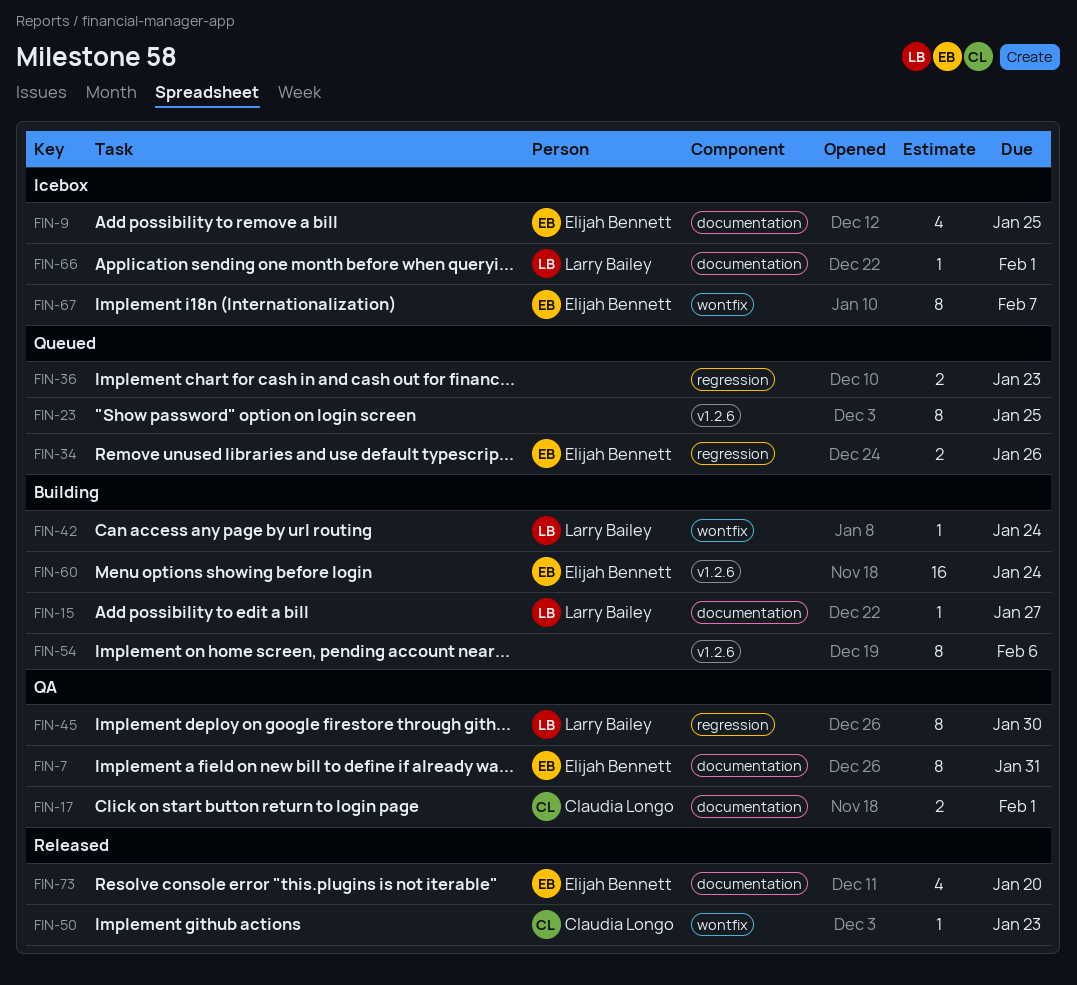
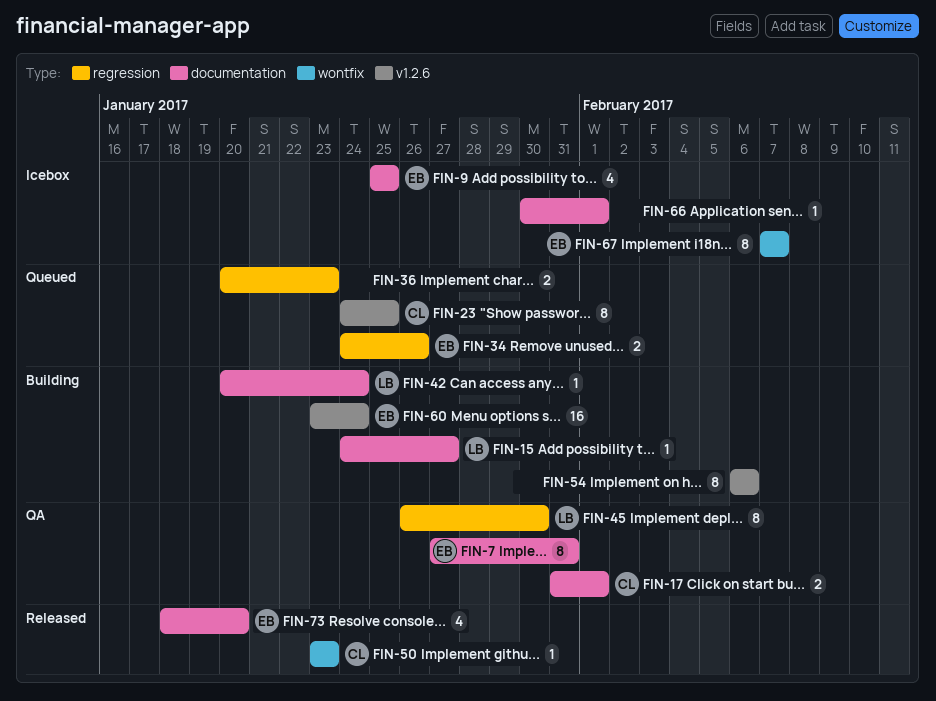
FIN-23, owner: none -> Claudia Longo
FIN-42, label: wontfix -> documentation
FIN-66, owner: Larry Bailey -> none

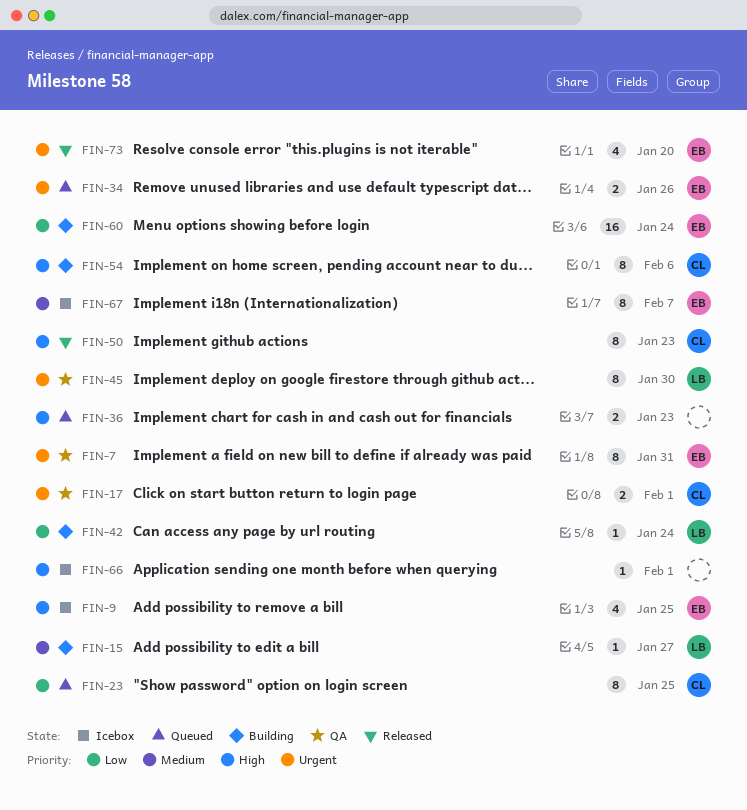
FIN-50, estimate: 1 -> 8
FIN-54, owner: none -> CL

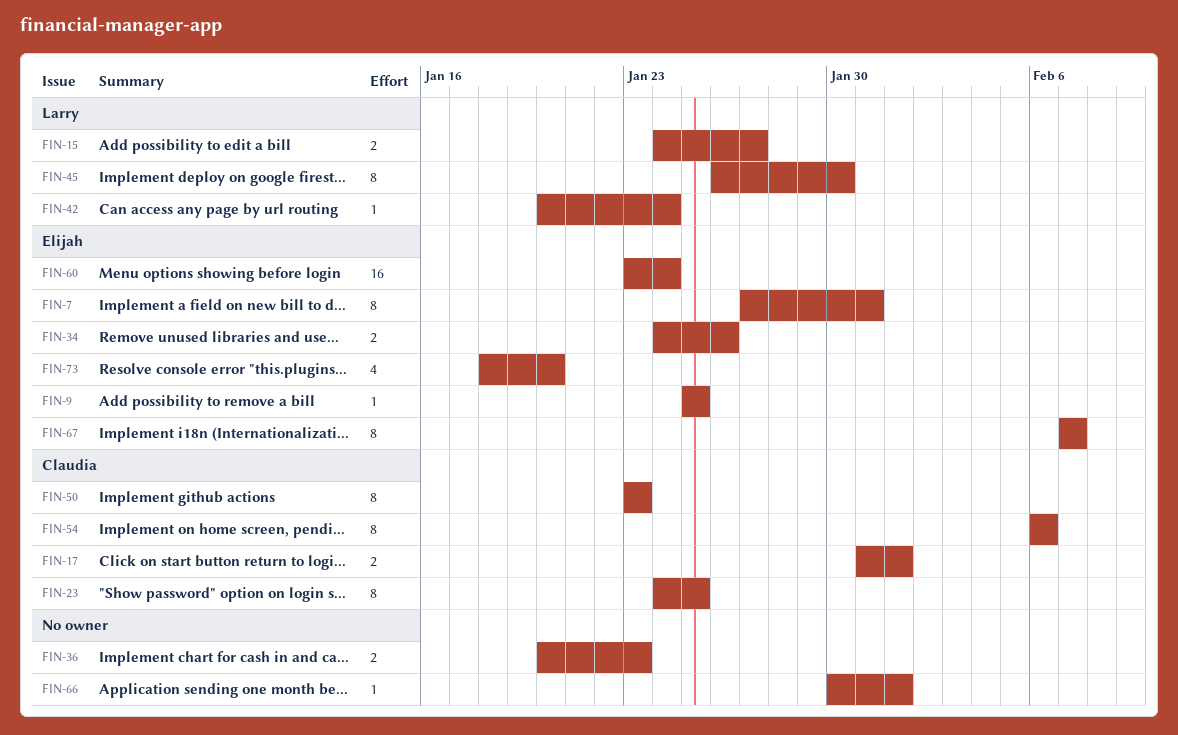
FIN-9, estimate: 4 -> 1
FIN-15, estimate: 1 -> 2

